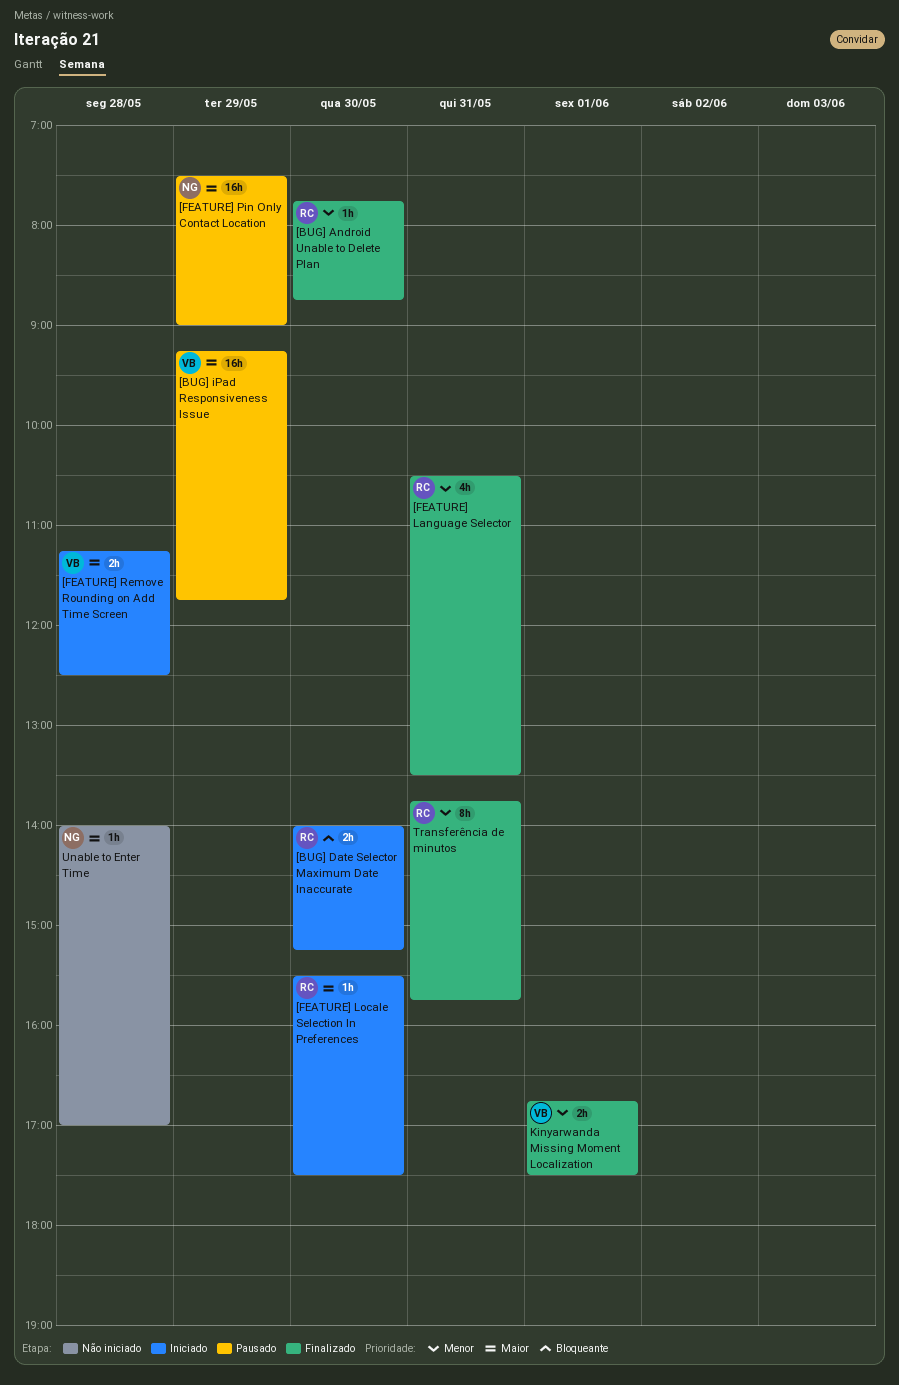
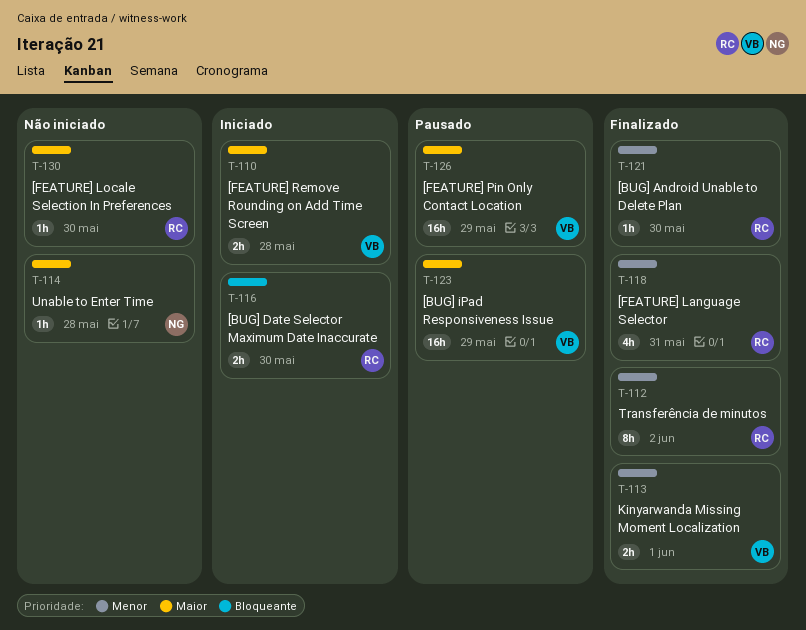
[FEATURE] Locale Selection In Preferences, status: Iniciado -> Não iniciado
[FEATURE] Pin Only Contact Location, owner: NG -> VB
Transferência de minutos, day: May 31 -> Jun 2

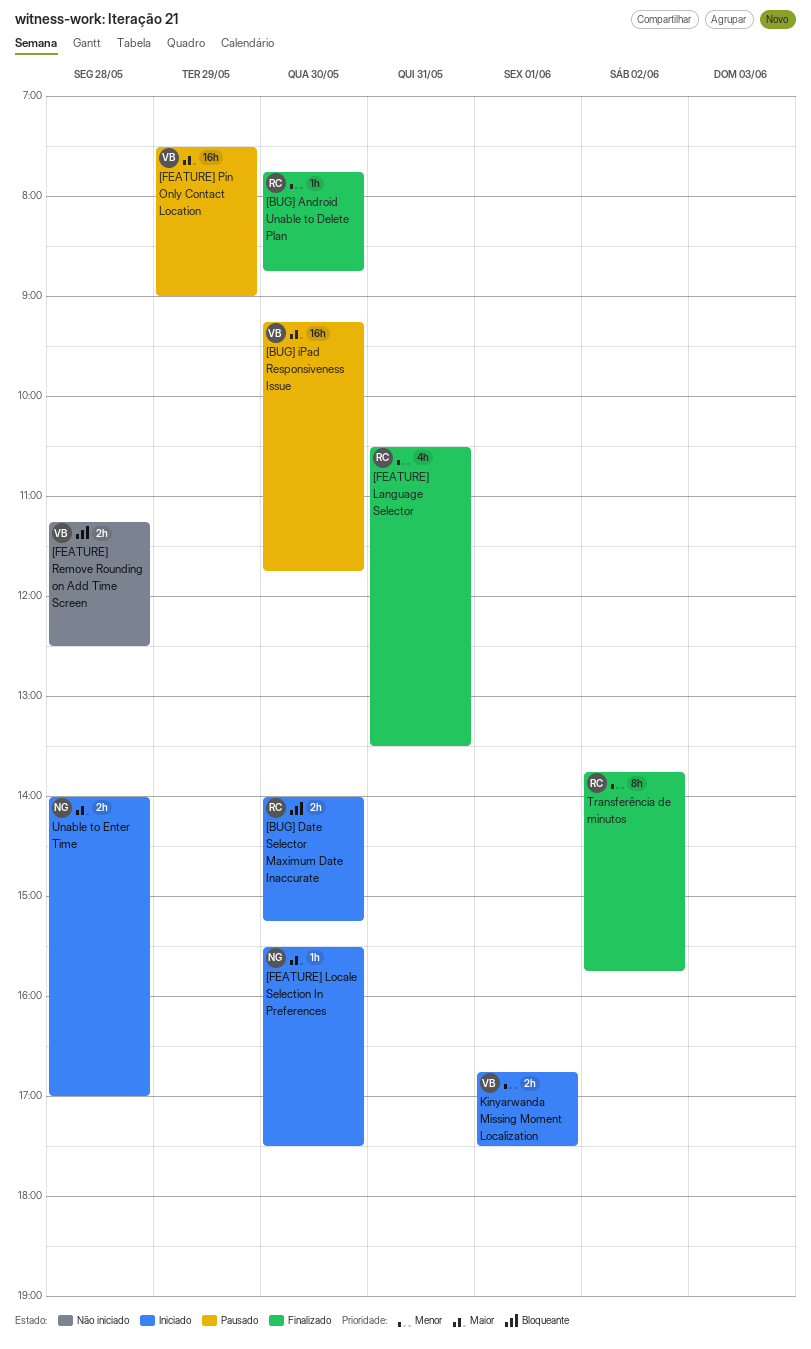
[BUG] iPad Responsiveness Issue, day: May 29 -> May 30
[FEATURE] Locale Selection In Preferences, status: Não iniciado -> Iniciado
[FEATURE] Locale Selection In Preferences, owner: RC -> NG
[FEATURE] Remove Rounding on Add Time Screen, status: Iniciado -> Não iniciado
[FEATURE] Remove Rounding on Add Time Screen, priority: Maior -> Bloqueante
Kinyarwanda Missing Moment Localization, status: Finalizado -> Iniciado
Unable to Enter Time, status: Não iniciado -> Iniciado
Unable to Enter Time, estimate: 1h -> 2h

